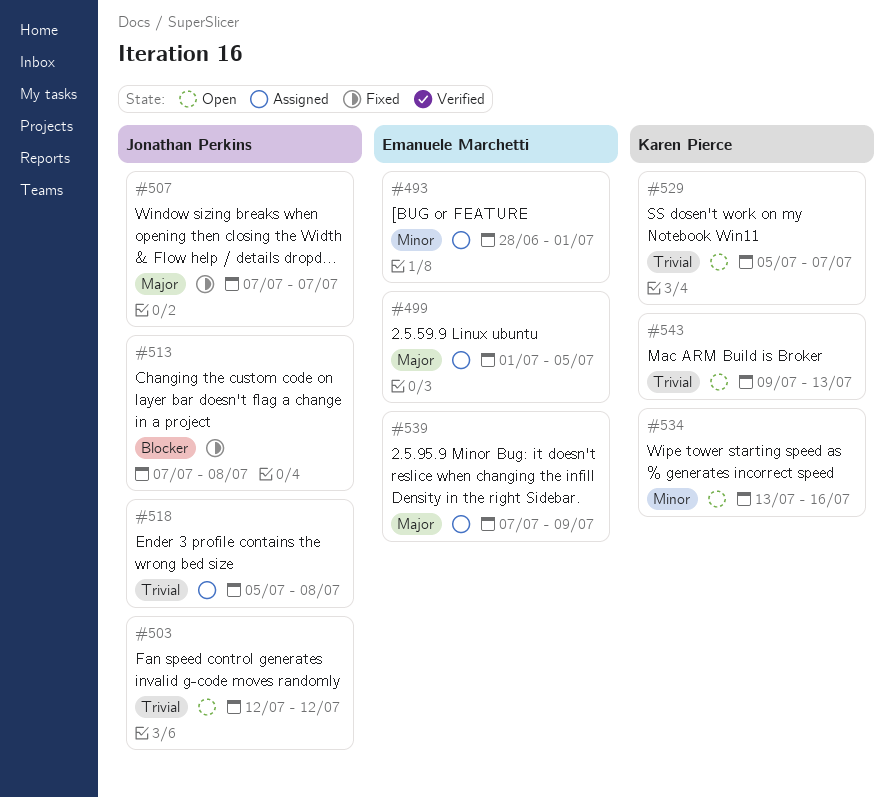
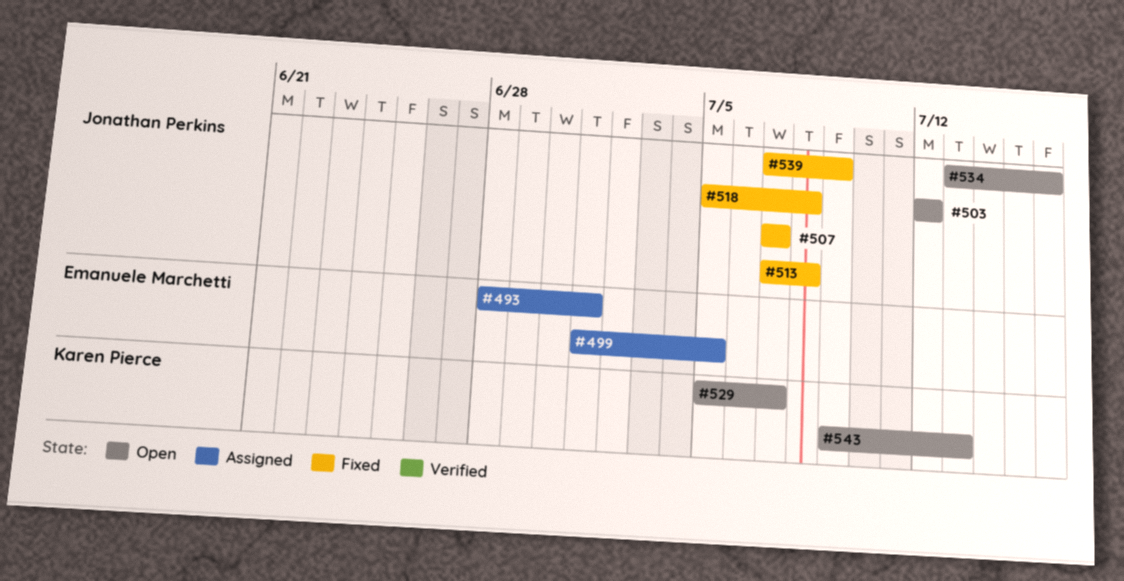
#518, status: Assigned -> Fixed
#534, owner: Karen Pierce -> Jonathan Perkins
#539, status: Assigned -> Fixed
#539, owner: Emanuele Marchetti -> Jonathan Perkins

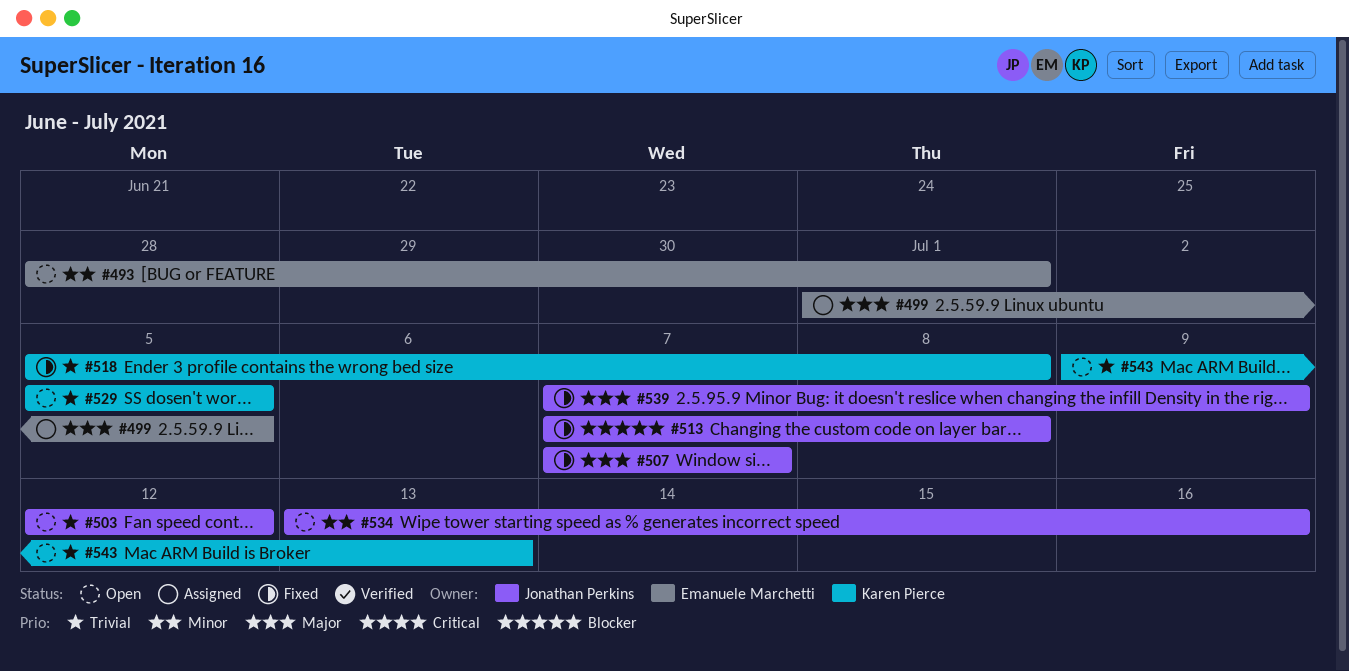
#493, status: Assigned -> Open
#518, owner: Jonathan Perkins -> Karen Pierce
#529, due: Jul 7 -> Jul 5

